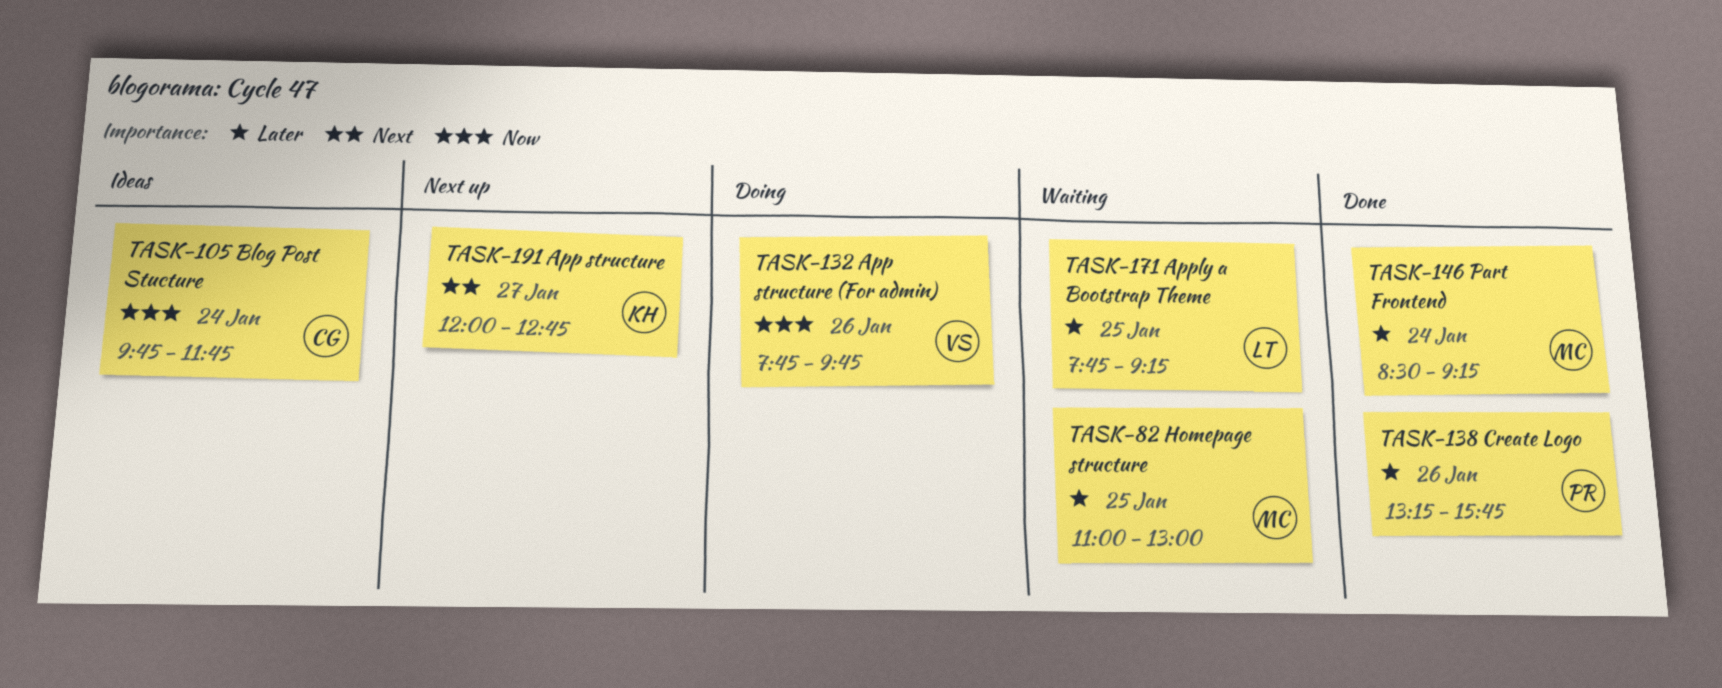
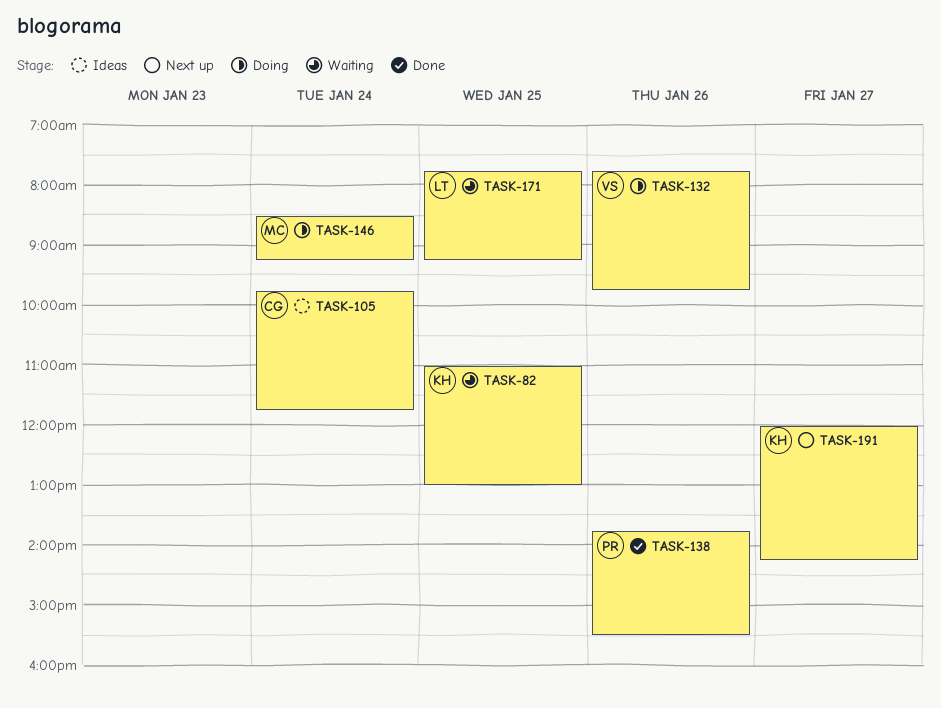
TASK-82, owner: MC -> KH
TASK-138, begins: 13:15 -> 13:45
TASK-138, ends: 15:45 -> 15:30
TASK-146, status: Done -> Doing
TASK-191, ends: 12:45 -> 14:15

